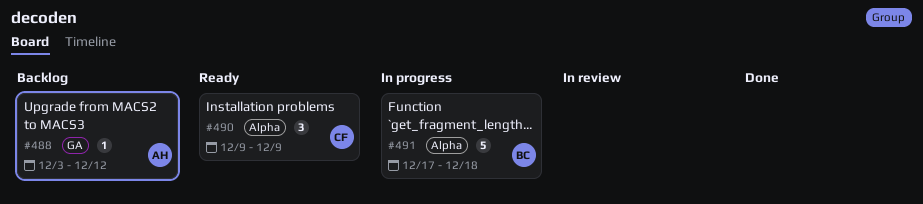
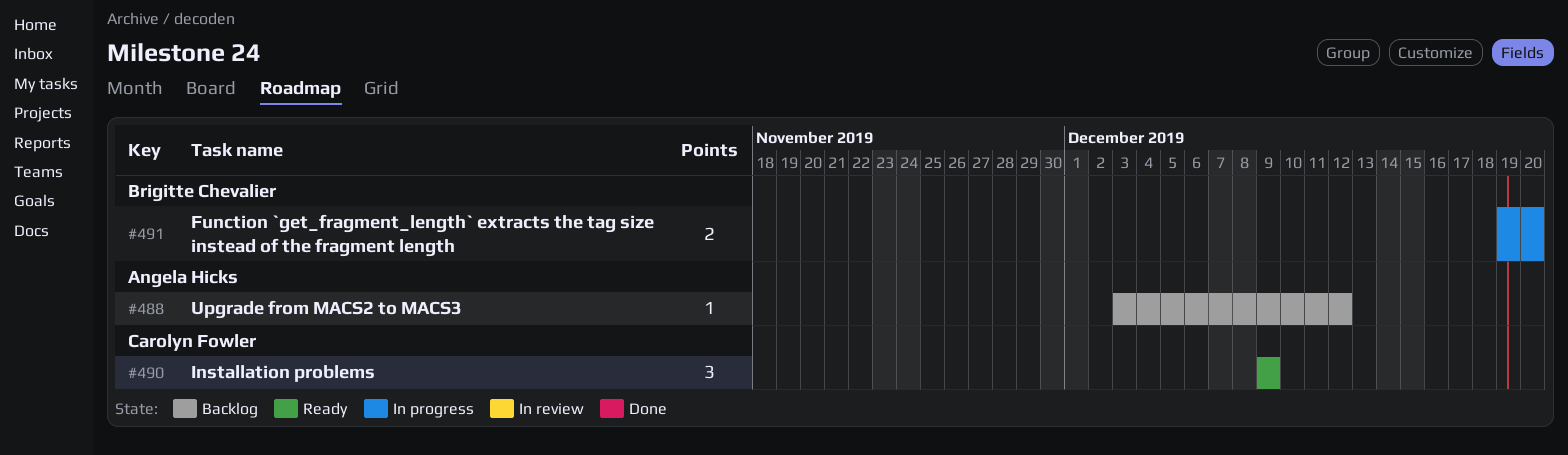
#491, estimate: 5 -> 2
#491, start: Dec 17 -> Dec 19
#491, due: Dec 18 -> Dec 20

